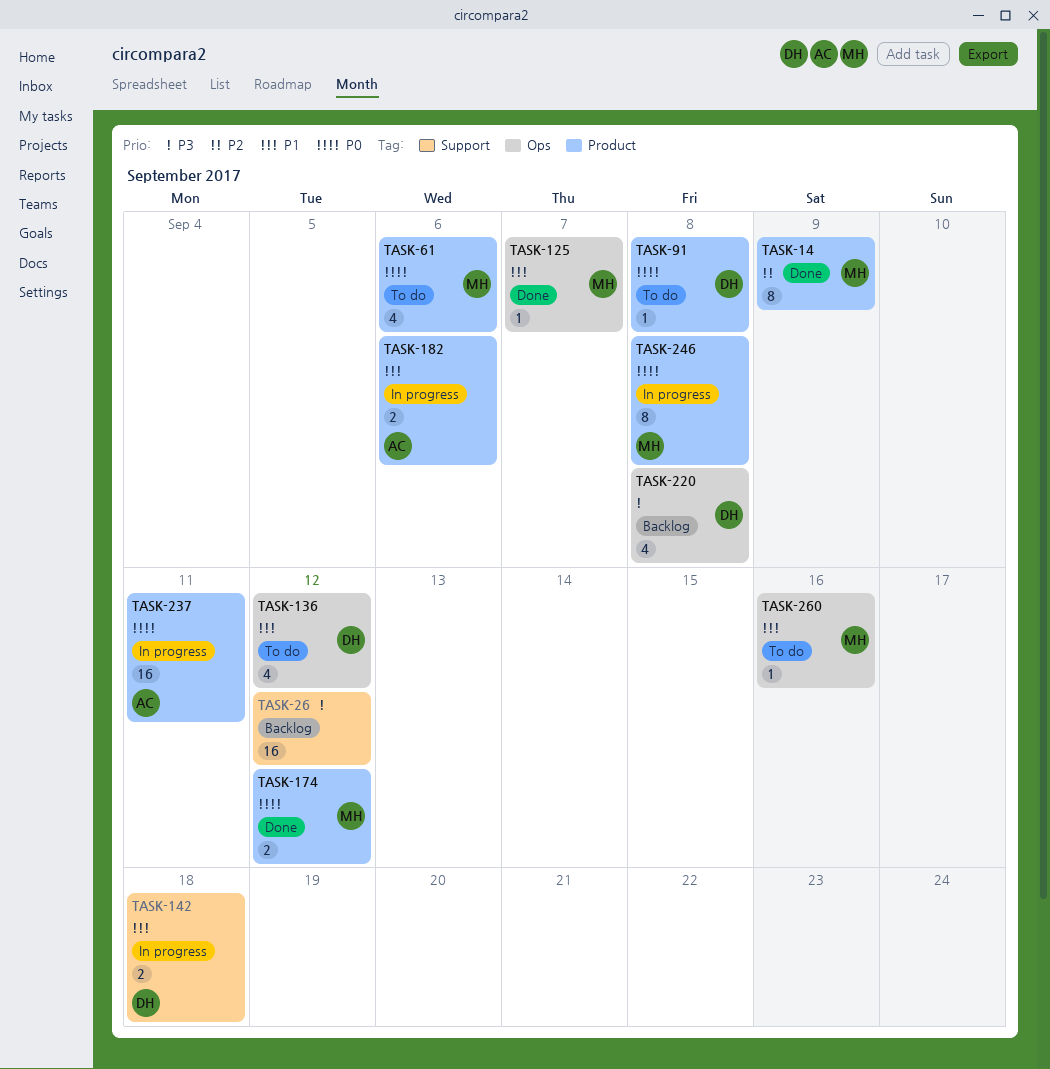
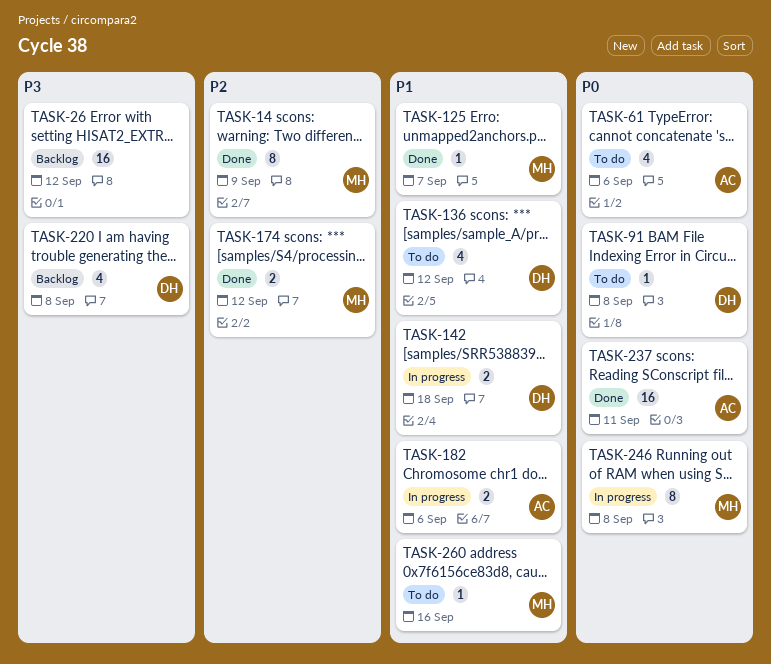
TASK-61, owner: MH -> AC
TASK-174, priority: P0 -> P2
TASK-237, status: In progress -> Done

